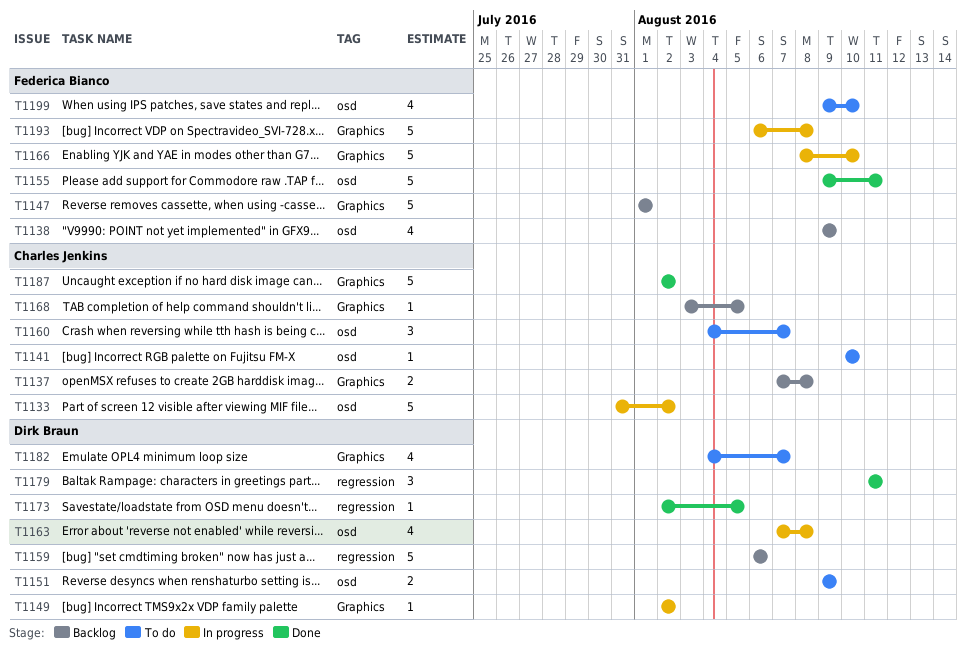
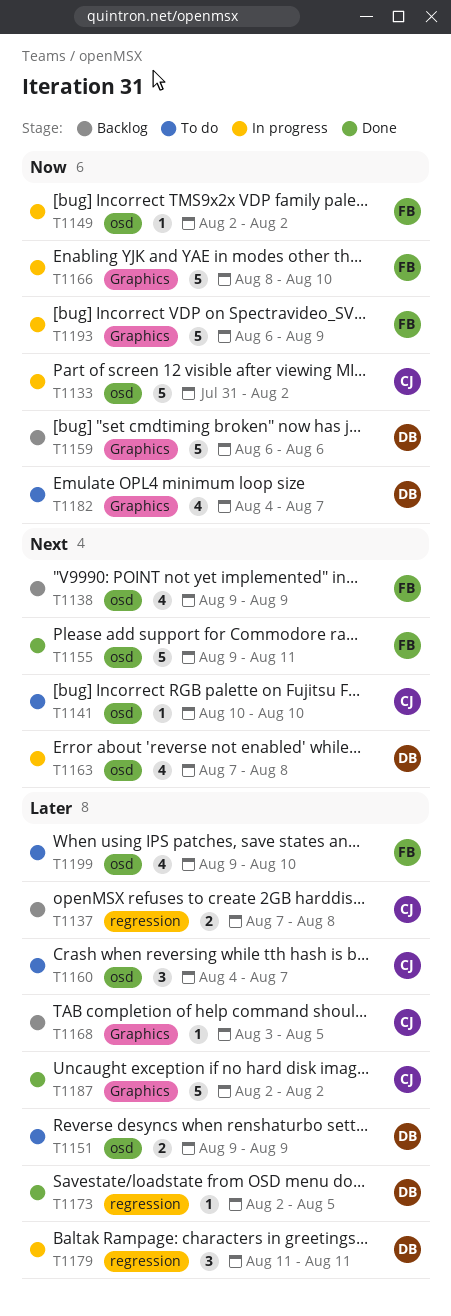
T1137, label: Graphics -> regression
T1147: present -> none
T1149, owner: Dirk Braun -> Federica Bianco
T1149, label: Graphics -> osd
T1159, label: regression -> Graphics
T1179, status: Done -> In progress
T1193, due: Aug 8 -> Aug 9

